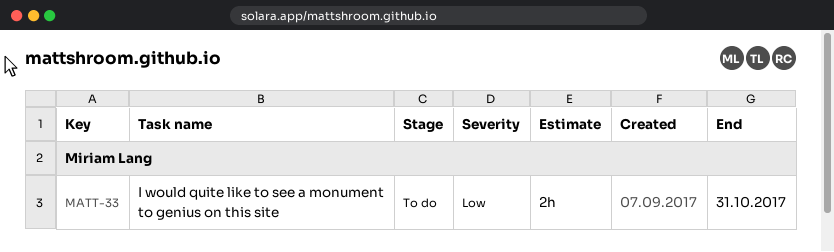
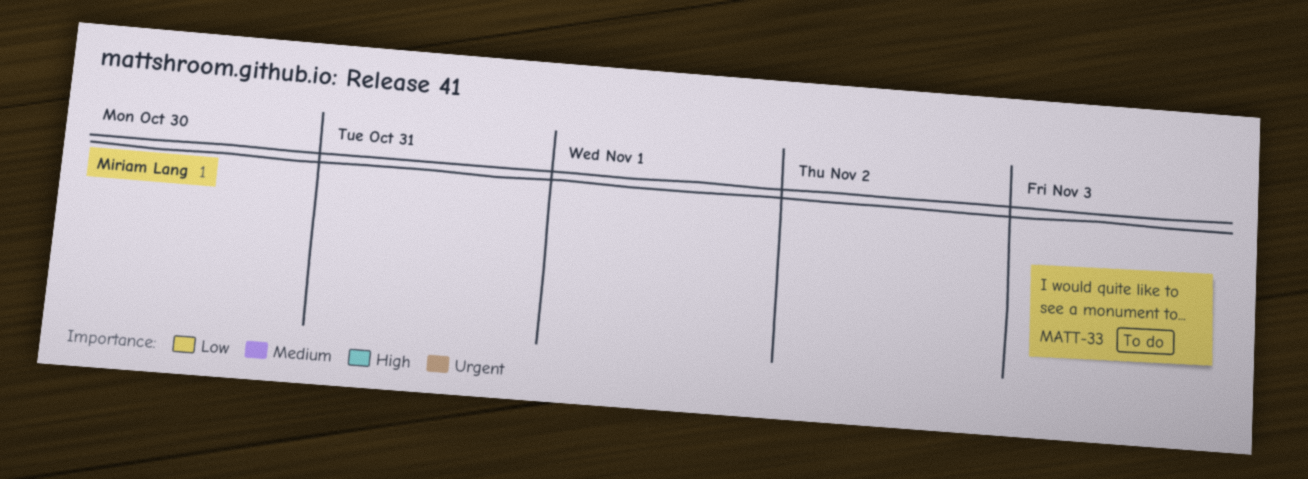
MATT-33, due: Oct 31 -> Nov 3

